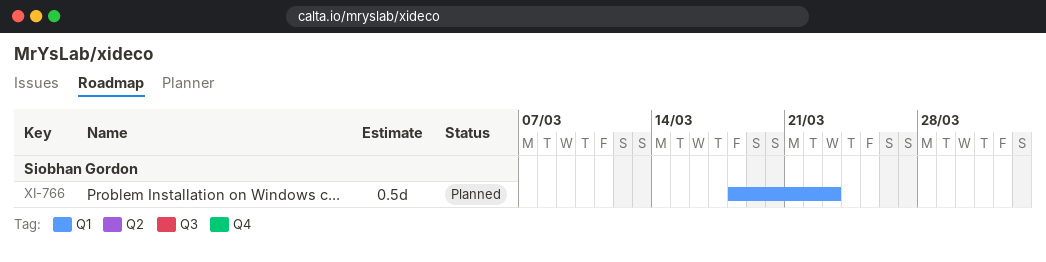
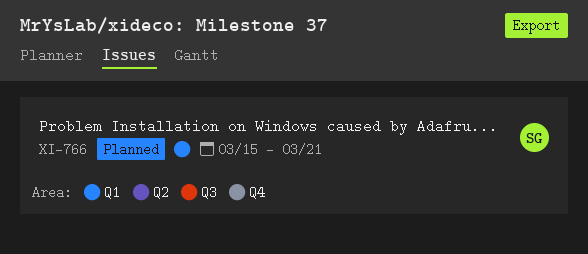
XI-766, start: Mar 18 -> Mar 15
XI-766, due: Mar 23 -> Mar 21

